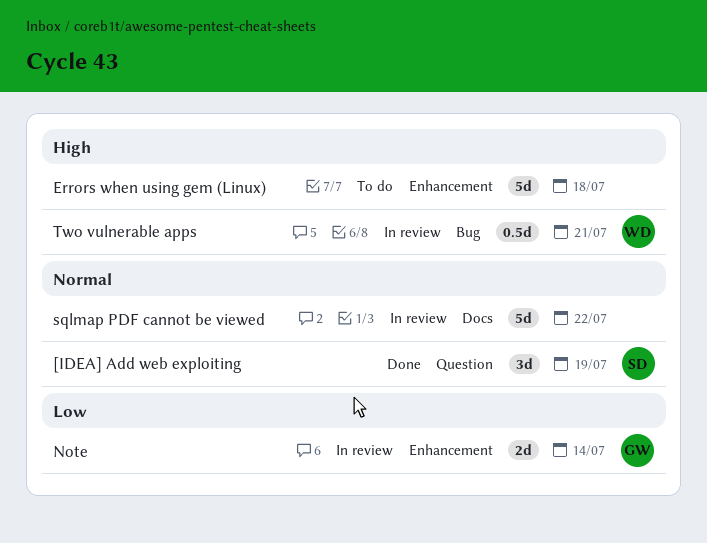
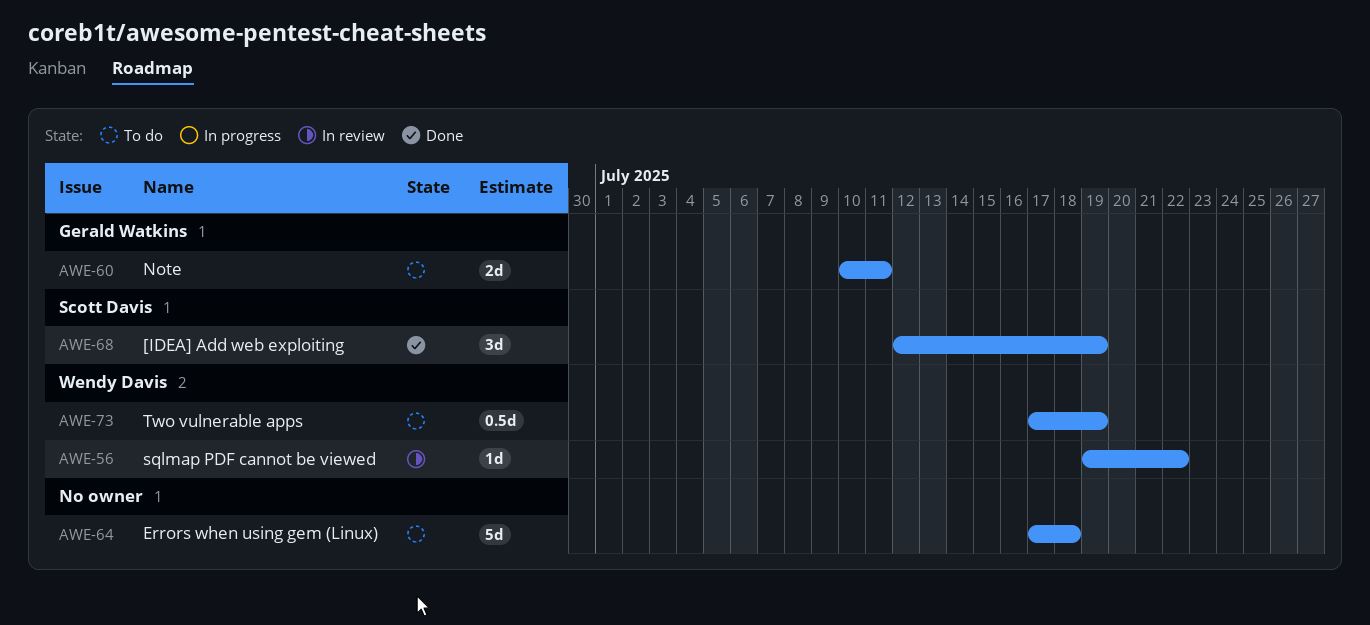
Note, status: In review -> To do
Note, due: Jul 14 -> Jul 11
sqlmap PDF cannot be viewed, owner: none -> Wendy Davis
sqlmap PDF cannot be viewed, estimate: 5d -> 1d
Two vulnerable apps, status: In review -> To do
Two vulnerable apps, due: Jul 21 -> Jul 19

